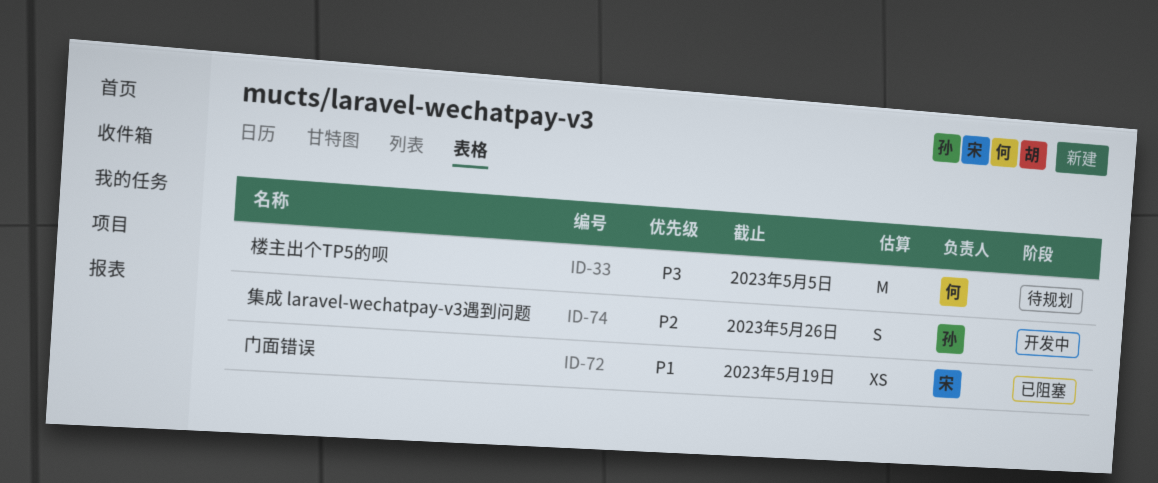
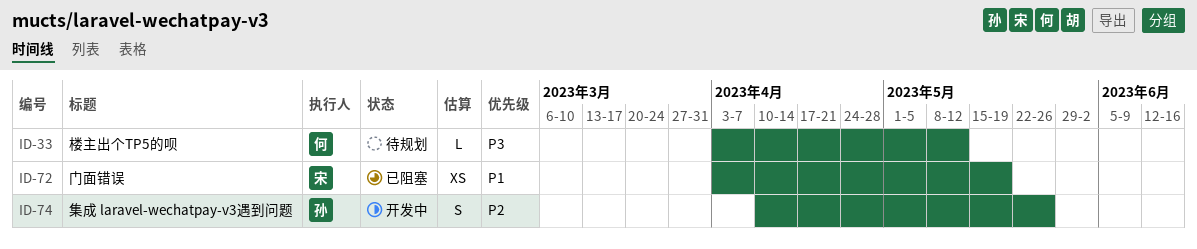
ID-33, estimate: M -> L
ID-33, due: May 5 -> May 12

